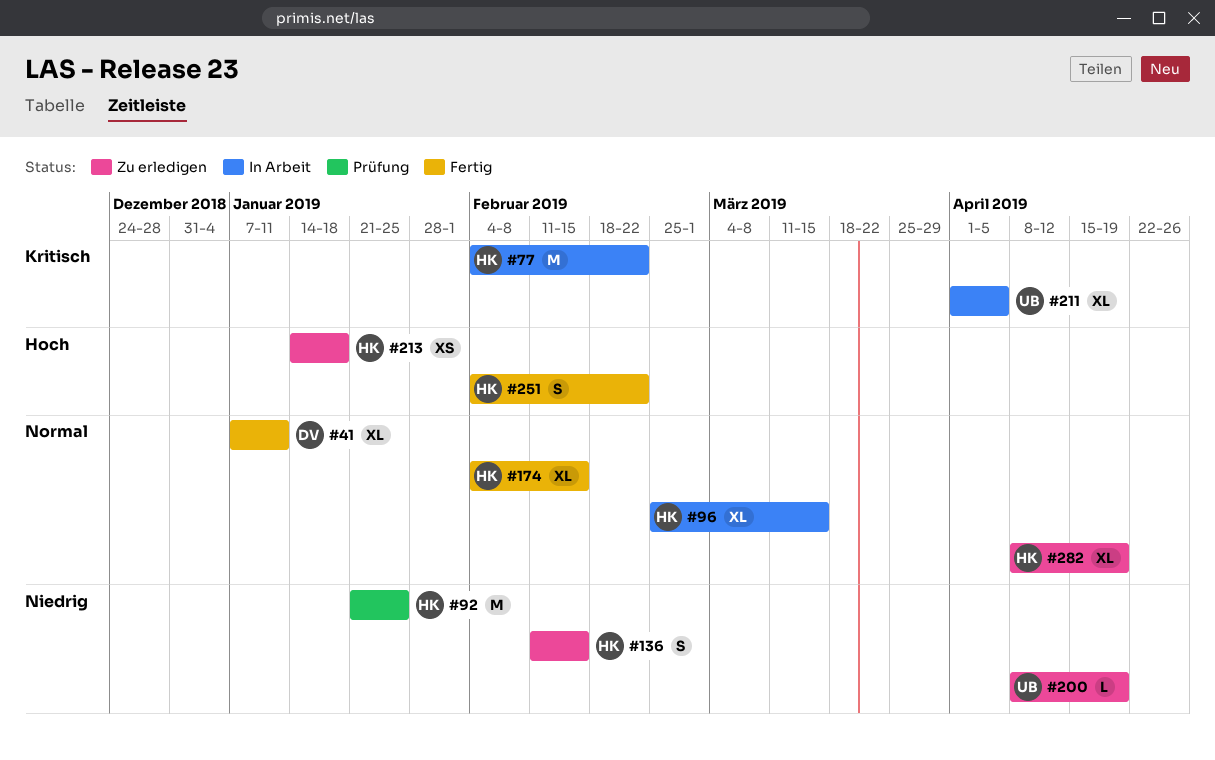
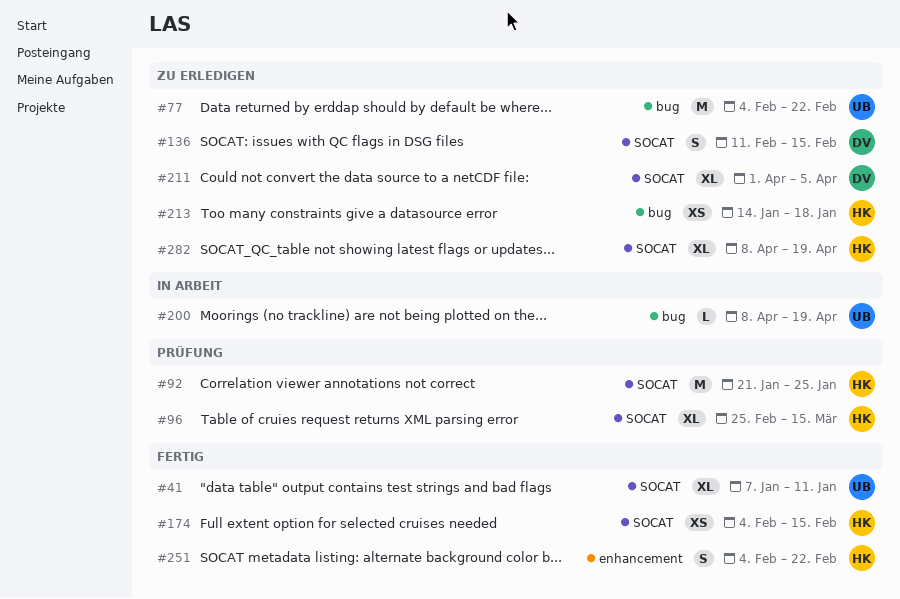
#41, owner: DV -> UB
#77, status: In Arbeit -> Zu erledigen
#77, owner: HK -> UB
#96, status: In Arbeit -> Prüfung
#136, owner: HK -> DV
#174, estimate: XL -> XS
#200, status: Zu erledigen -> In Arbeit
#211, status: In Arbeit -> Zu erledigen
#211, owner: UB -> DV

